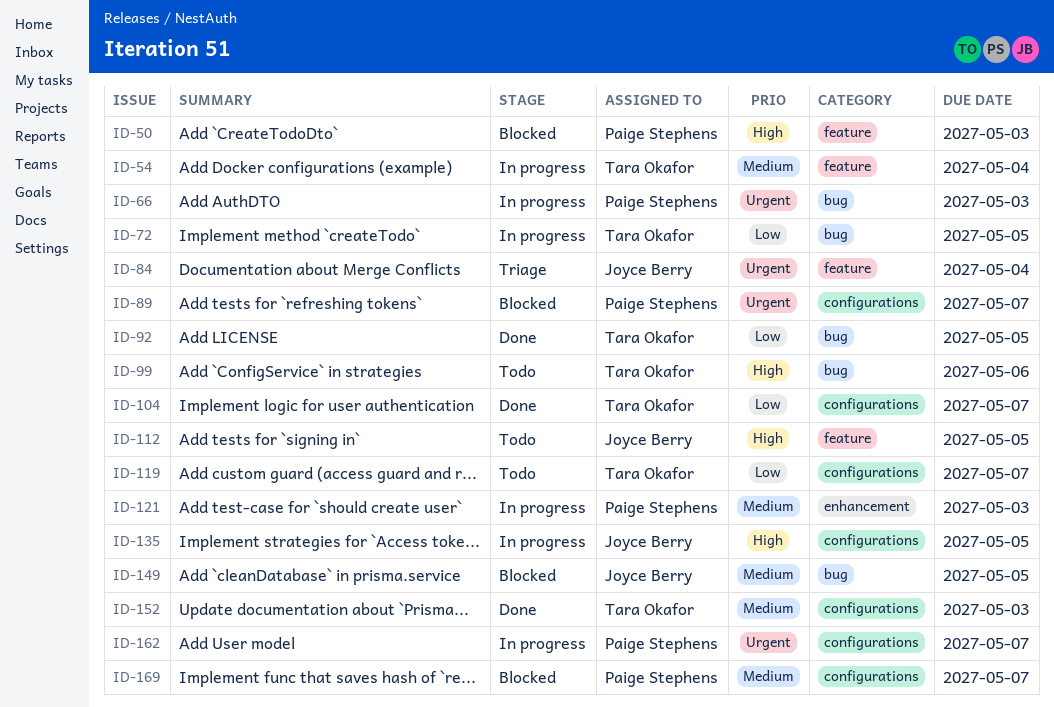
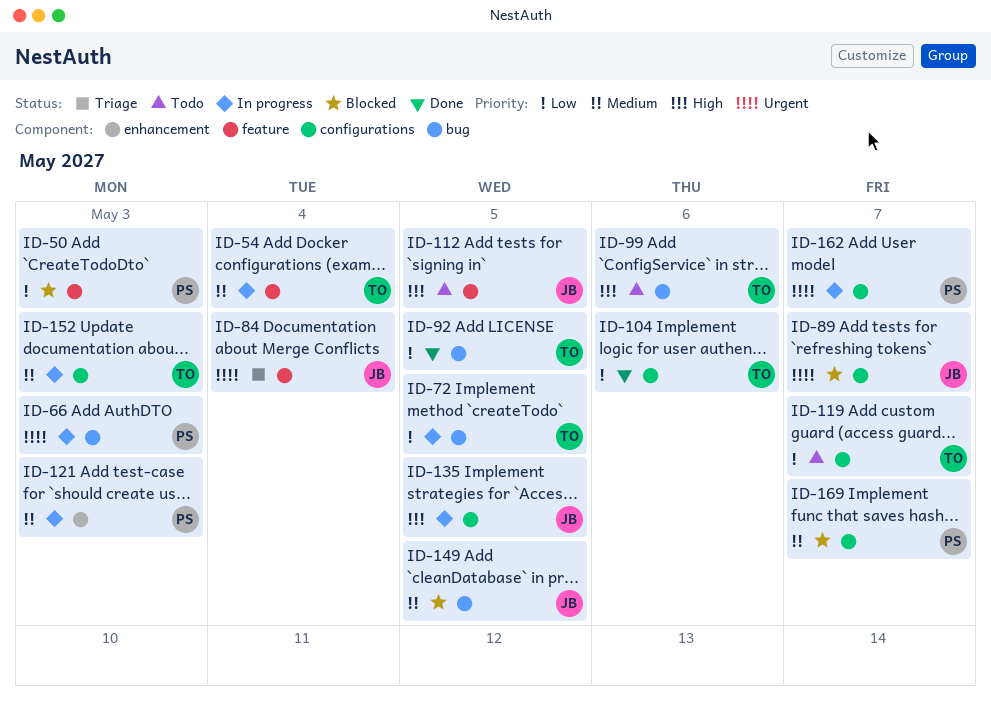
ID-50, priority: High -> Low
ID-89, owner: Paige Stephens -> Joyce Berry
ID-104, due: May 7 -> May 6
ID-152, status: Done -> In progress

